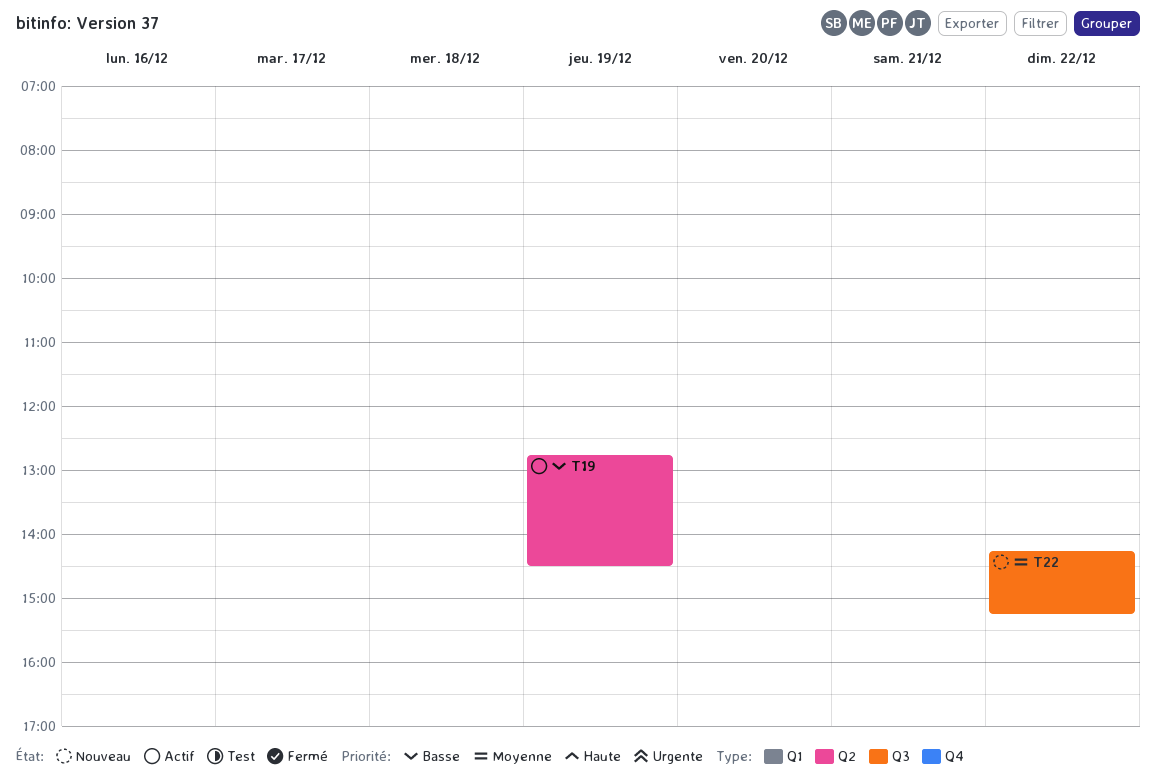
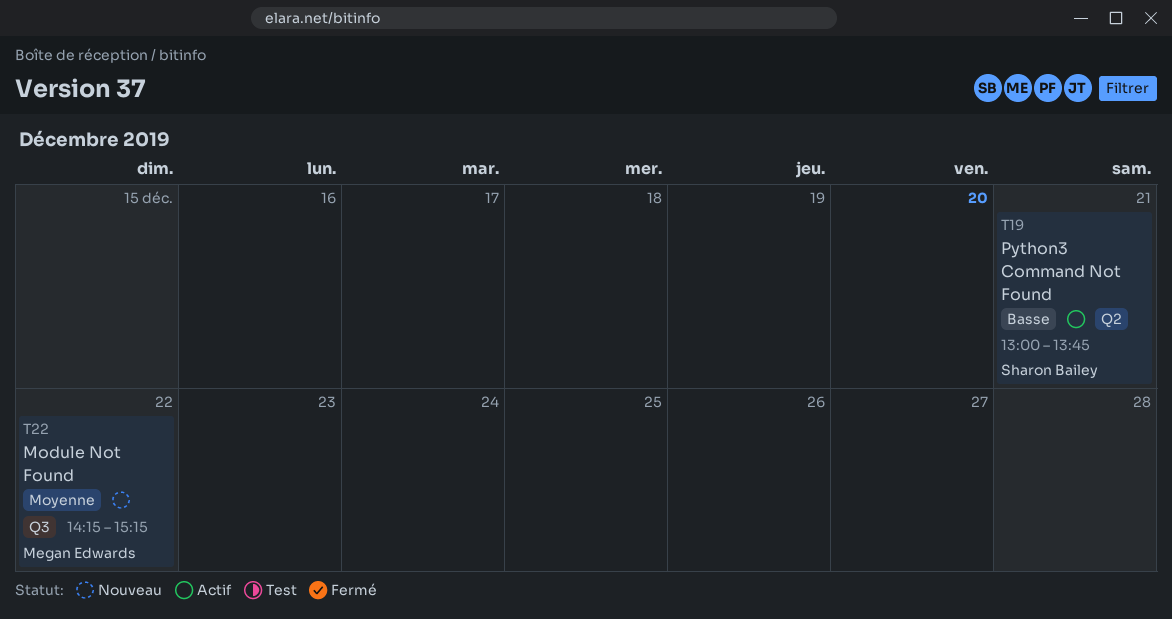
T19, day: Dec 19 -> Dec 21
T19, begins: 12:45 -> 13:00
T19, ends: 14:30 -> 13:45

